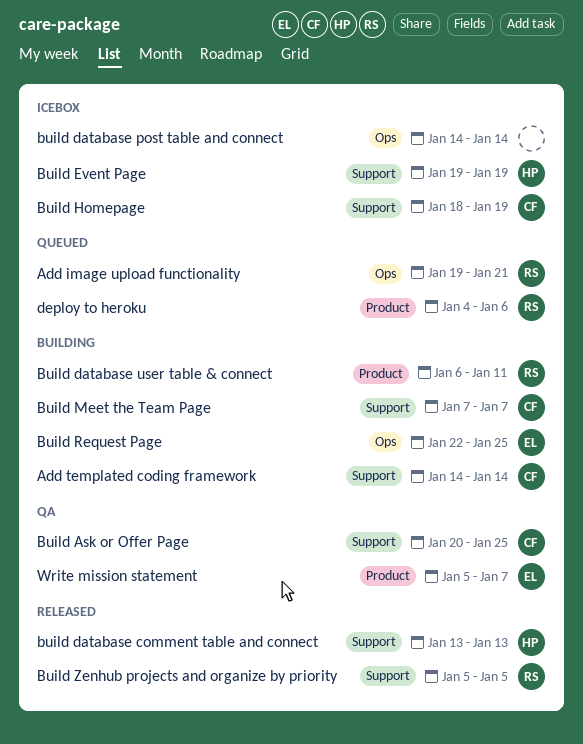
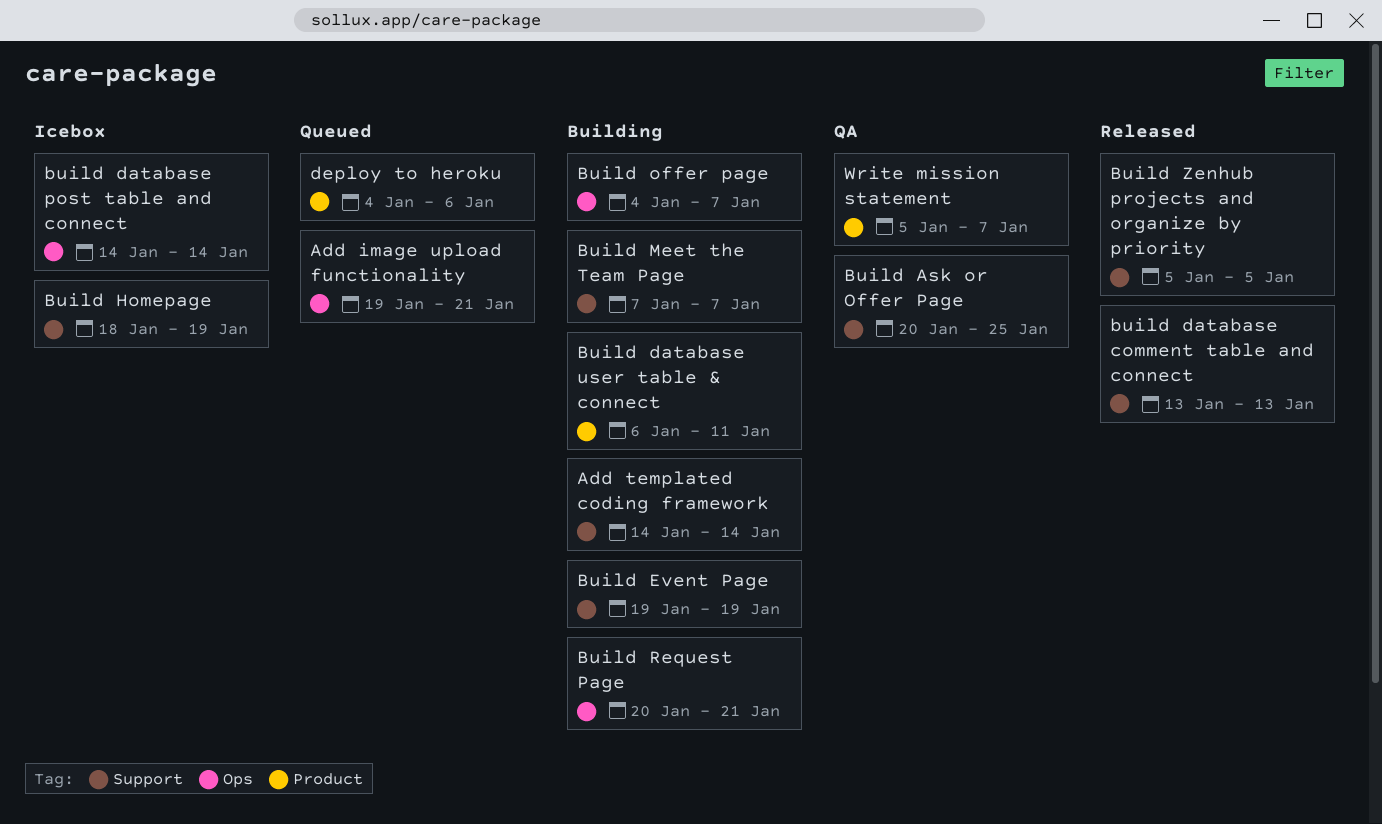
Build Event Page, status: Icebox -> Building
Build offer page: none -> present
Build Request Page, start: Jan 22 -> Jan 20
Build Request Page, due: Jan 25 -> Jan 21

